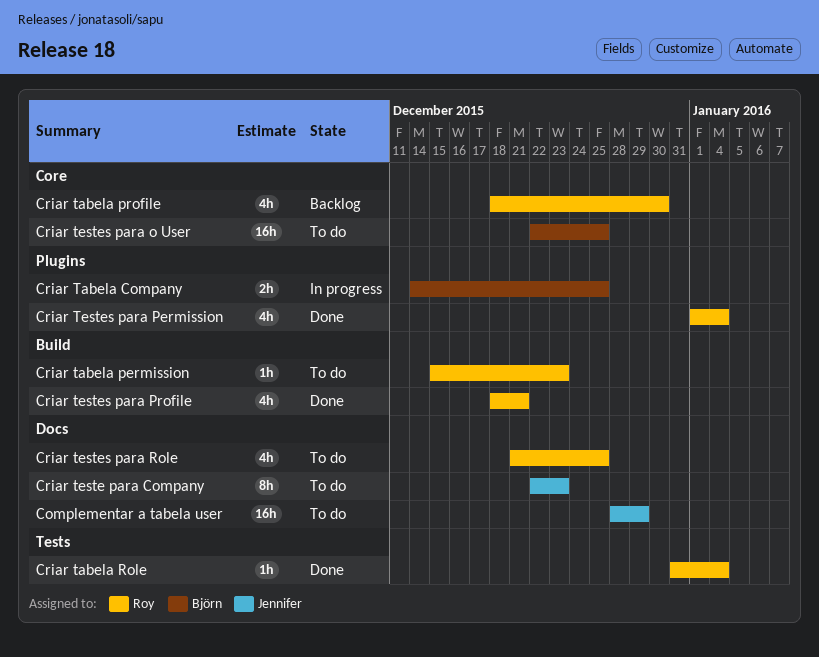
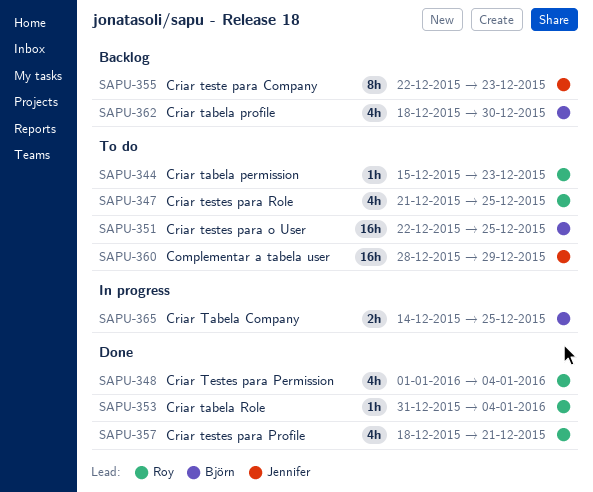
Criar tabela profile, owner: Roy -> Björn
Criar teste para Company, status: To do -> Backlog

